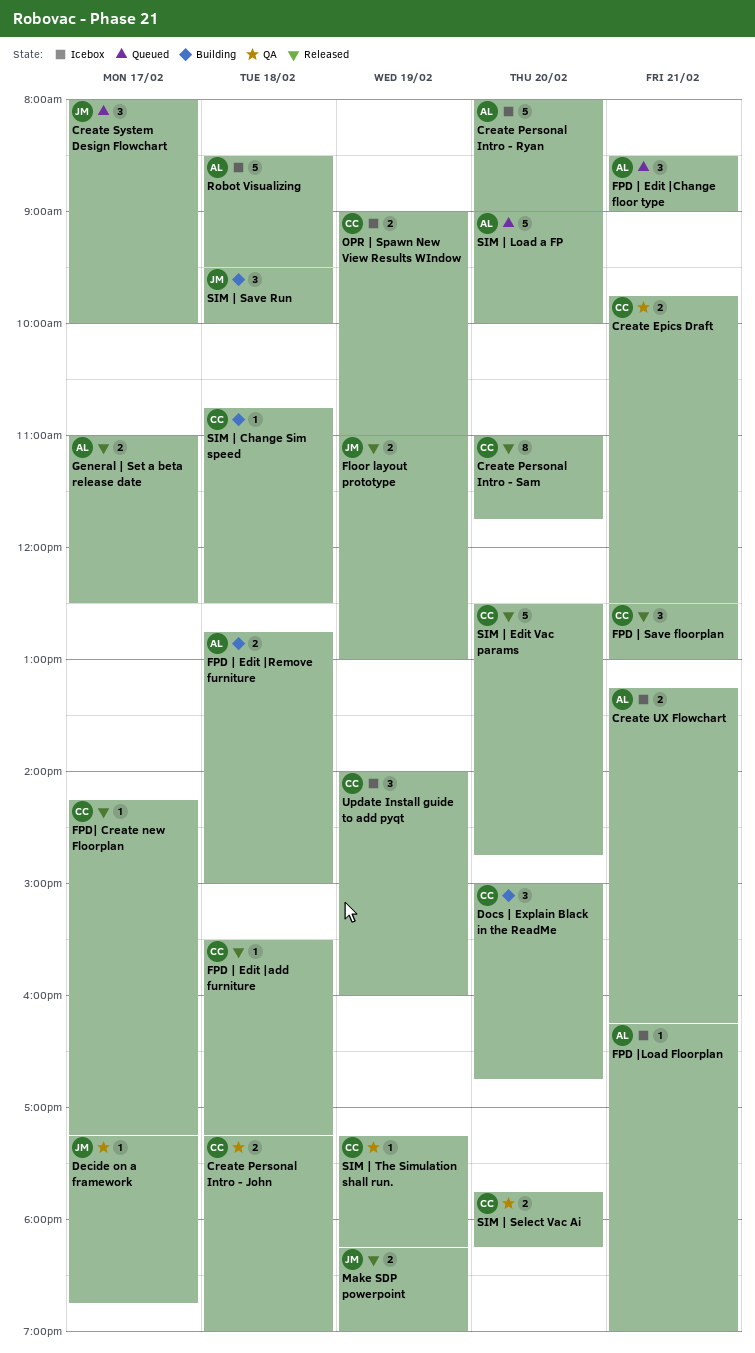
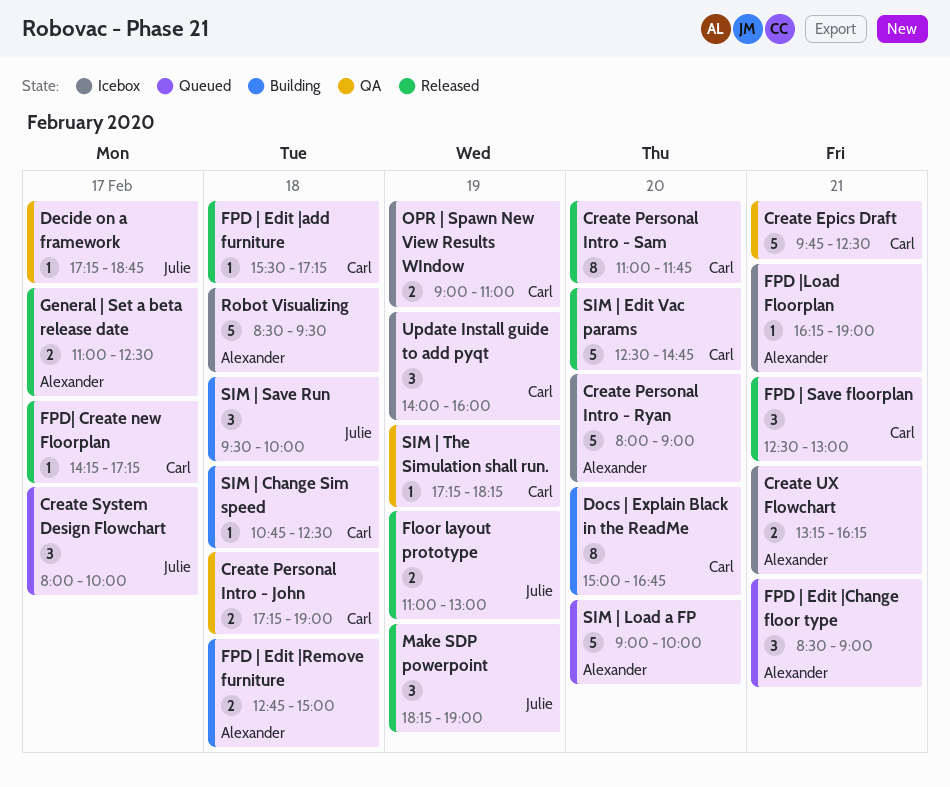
Create Epics Draft, estimate: 2 -> 5
Docs | Explain Black in the ReadMe, estimate: 3 -> 8
Make SDP powerpoint, estimate: 2 -> 3
SIM | Select Vac Ai: present -> none

